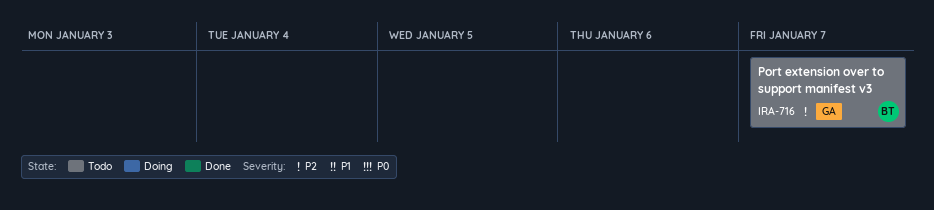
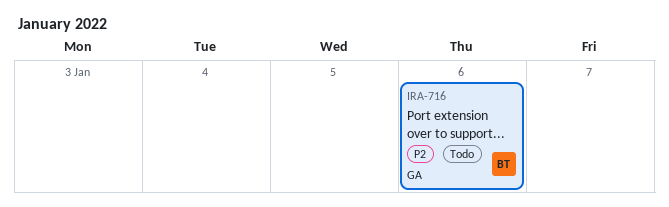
IRA-716, due: Jan 7 -> Jan 6

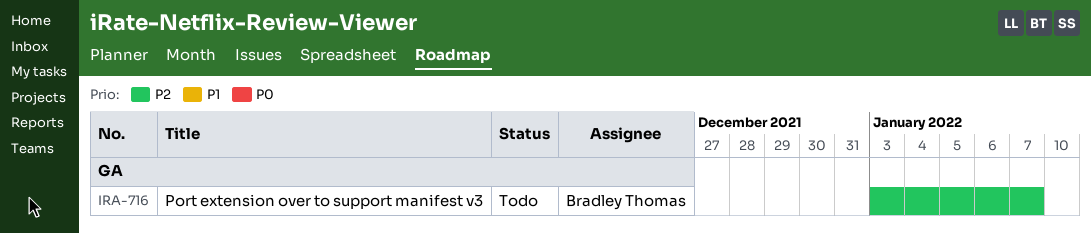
IRA-716, due: Jan 6 -> Jan 7

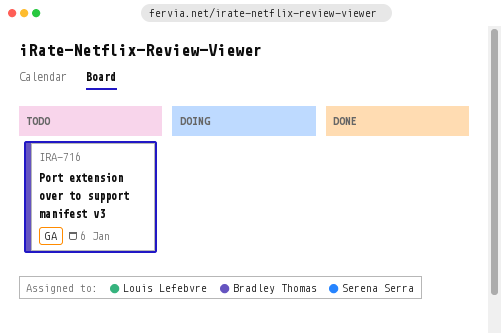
IRA-716, due: Jan 7 -> Jan 6

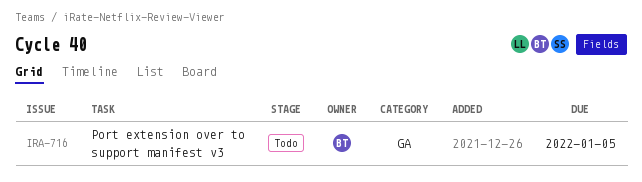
IRA-716, due: Jan 6 -> Jan 5

